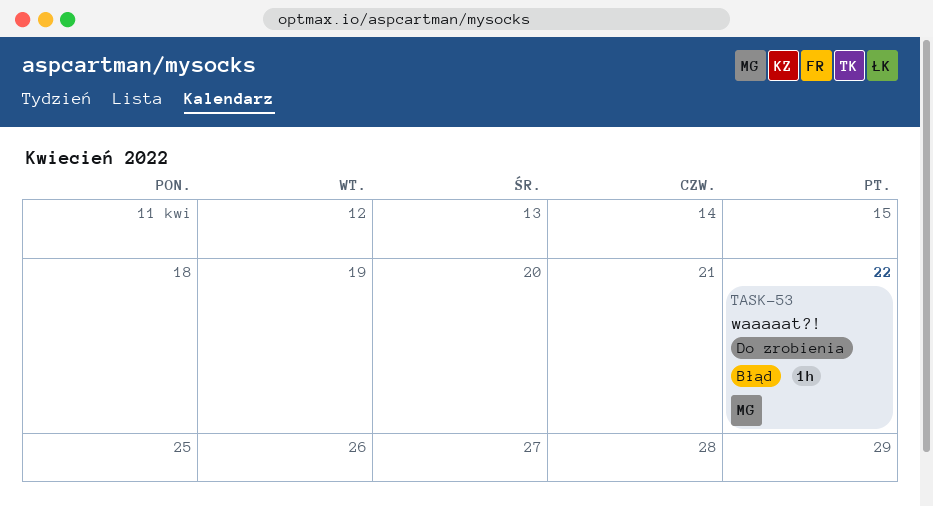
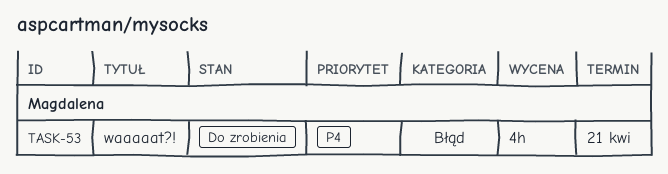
TASK-53, estimate: 1h -> 4h
TASK-53, due: Apr 22 -> Apr 21

